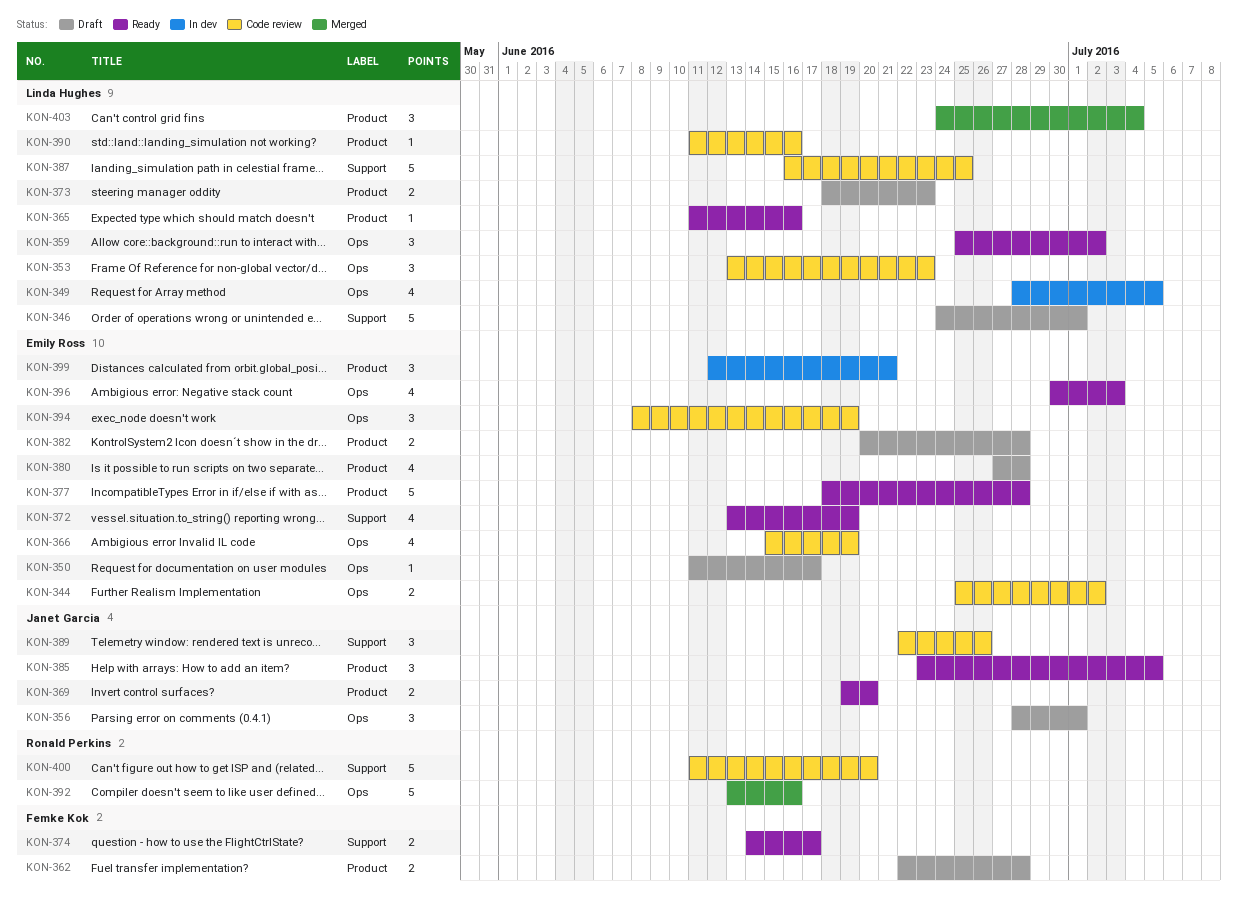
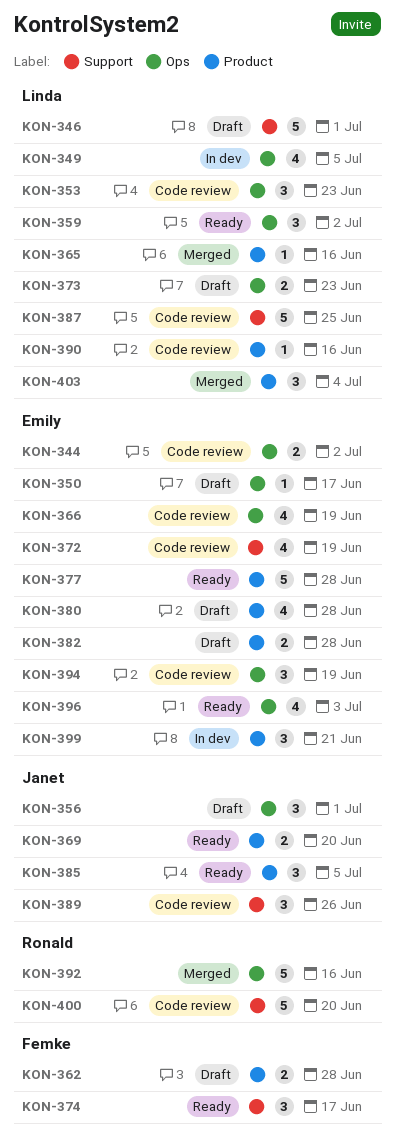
KON-365, status: Ready -> Merged
KON-372, status: Ready -> Code review
KON-373, label: Product -> Ops
KON-374, estimate: 2 -> 3

